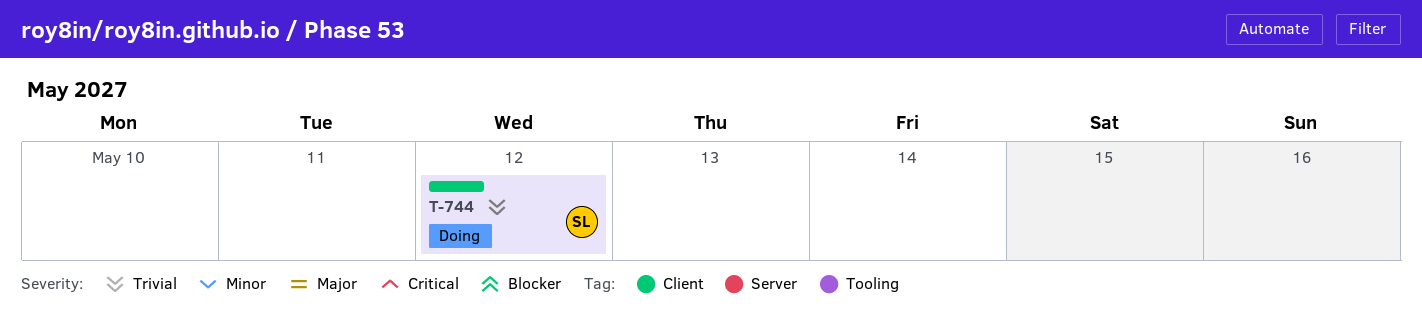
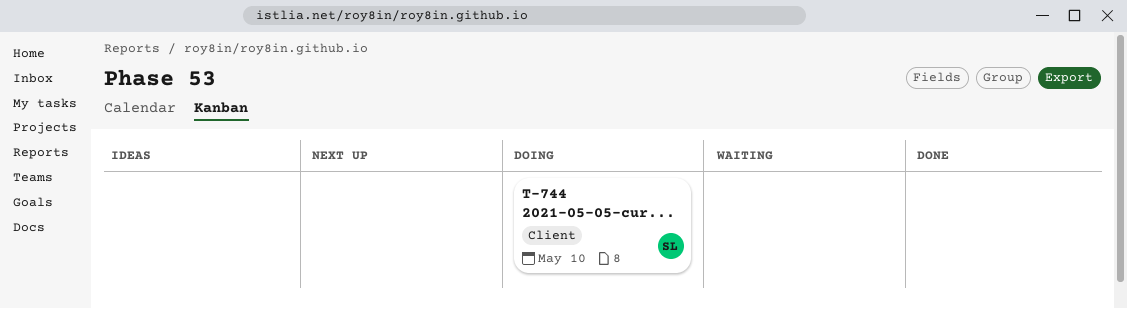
T-744, due: May 12 -> May 10

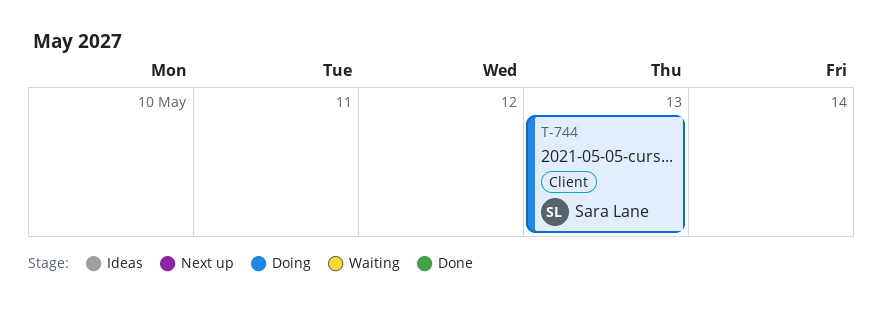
T-744, due: May 10 -> May 13

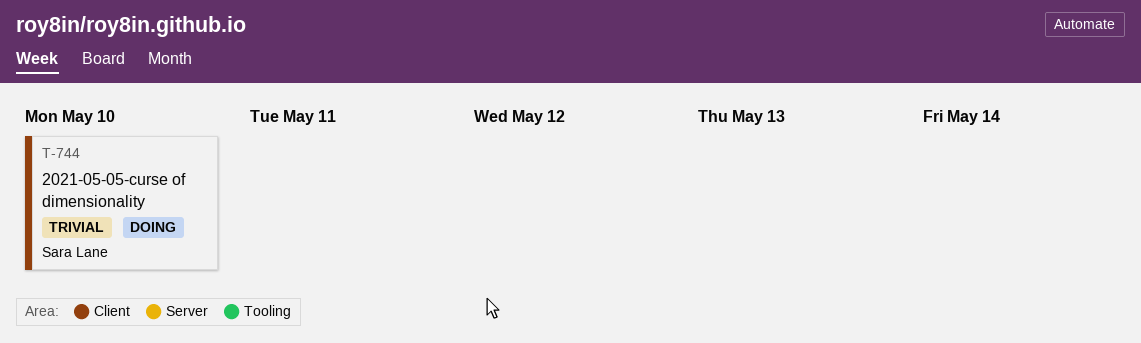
T-744, due: May 13 -> May 10

